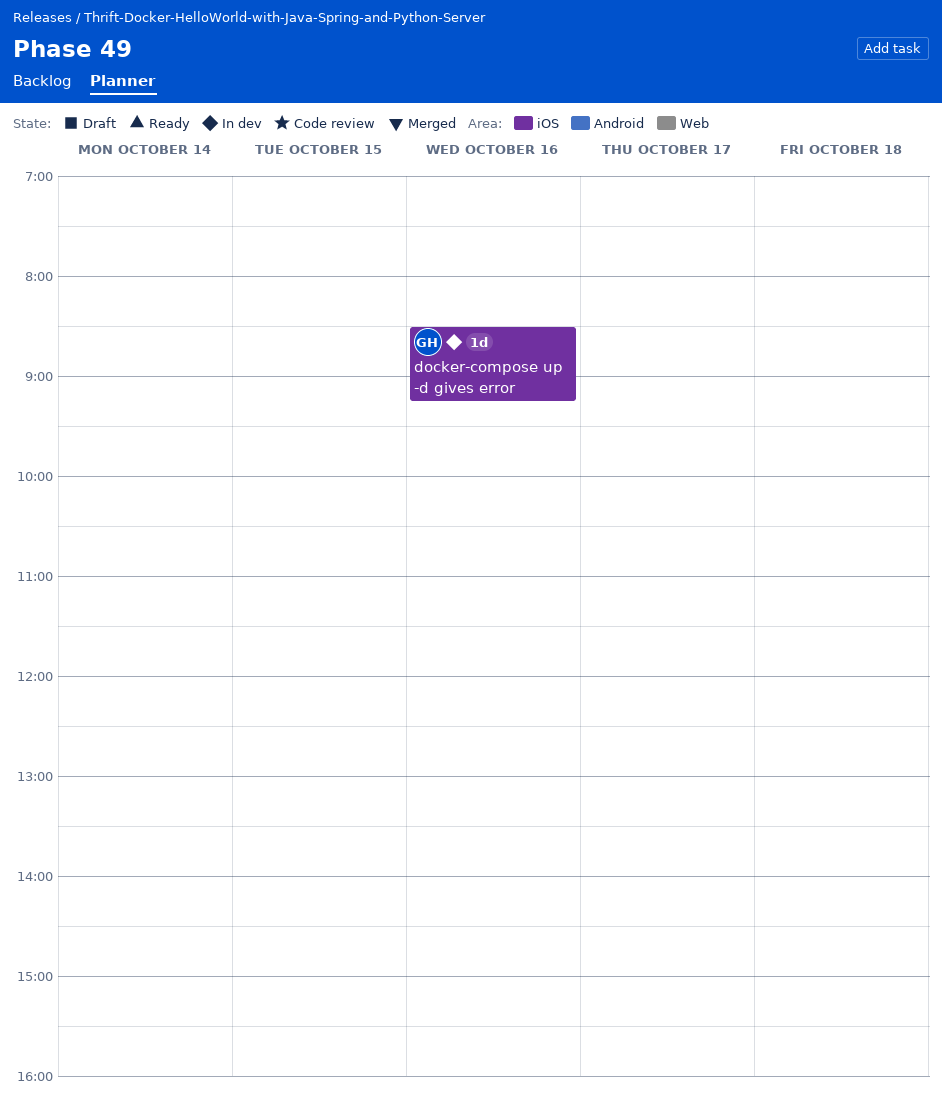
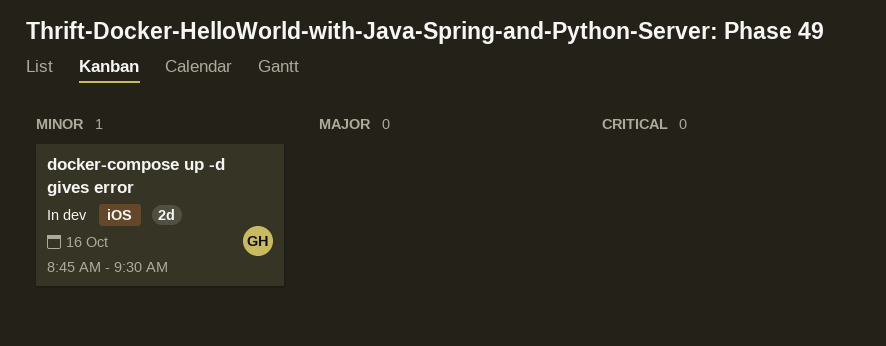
docker-compose up -d gives error, estimate: 1d -> 2d
docker-compose up -d gives error, begins: 08:30 -> 08:45
docker-compose up -d gives error, ends: 09:15 -> 09:30

